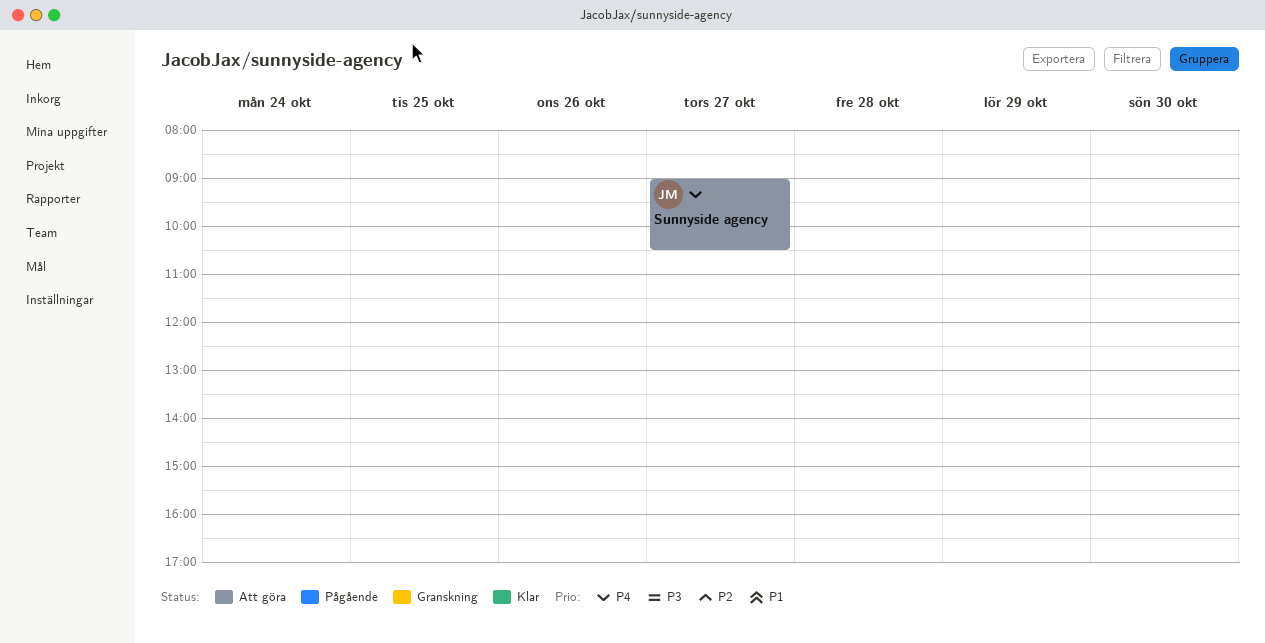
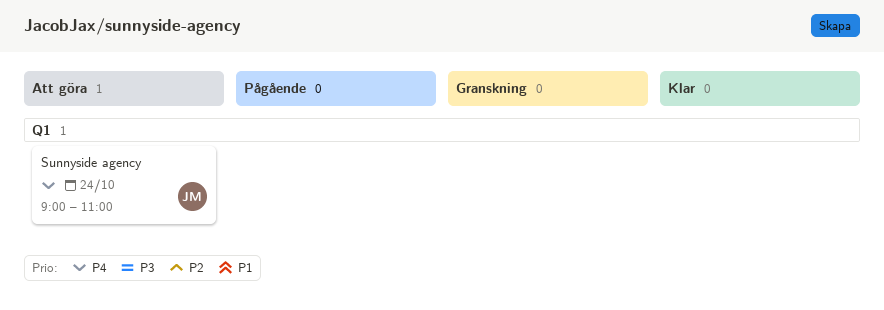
Sunnyside agency, day: Oct 27 -> Oct 24
Sunnyside agency, ends: 10:30 -> 11:00

